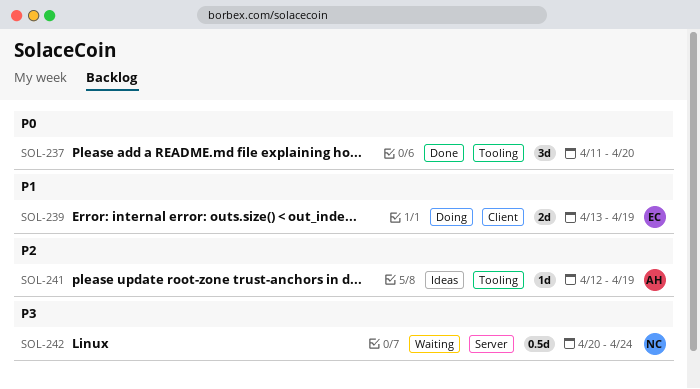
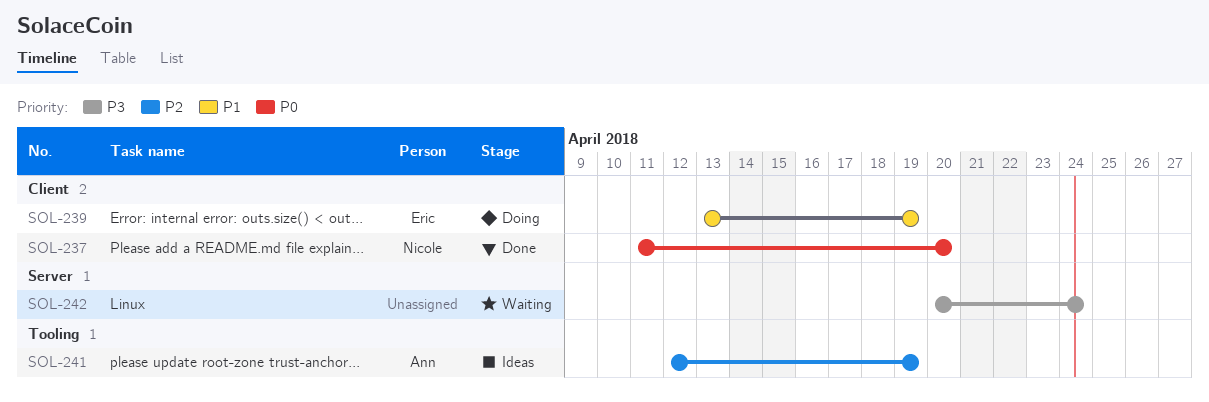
SOL-237, owner: none -> Nicole
SOL-237, label: Tooling -> Client
SOL-242, owner: Nicole -> none

